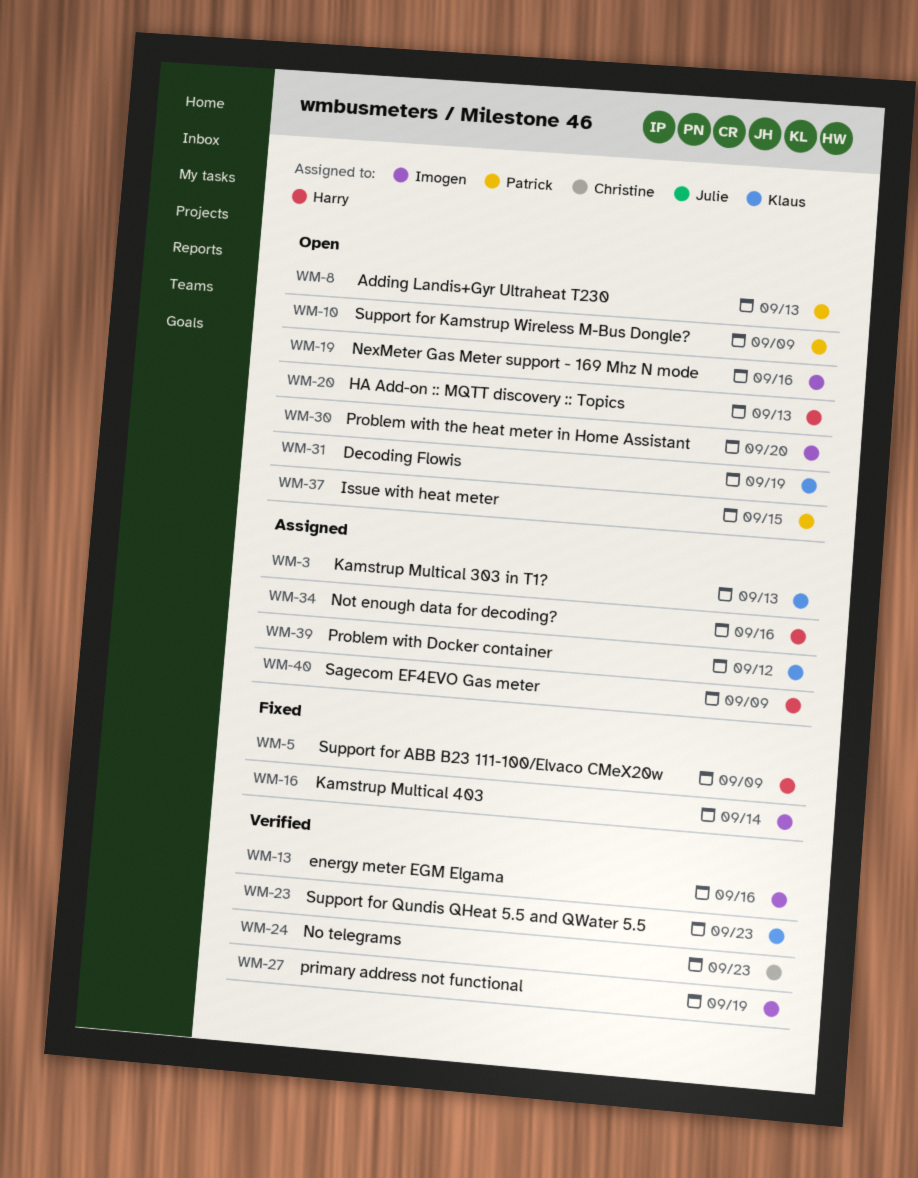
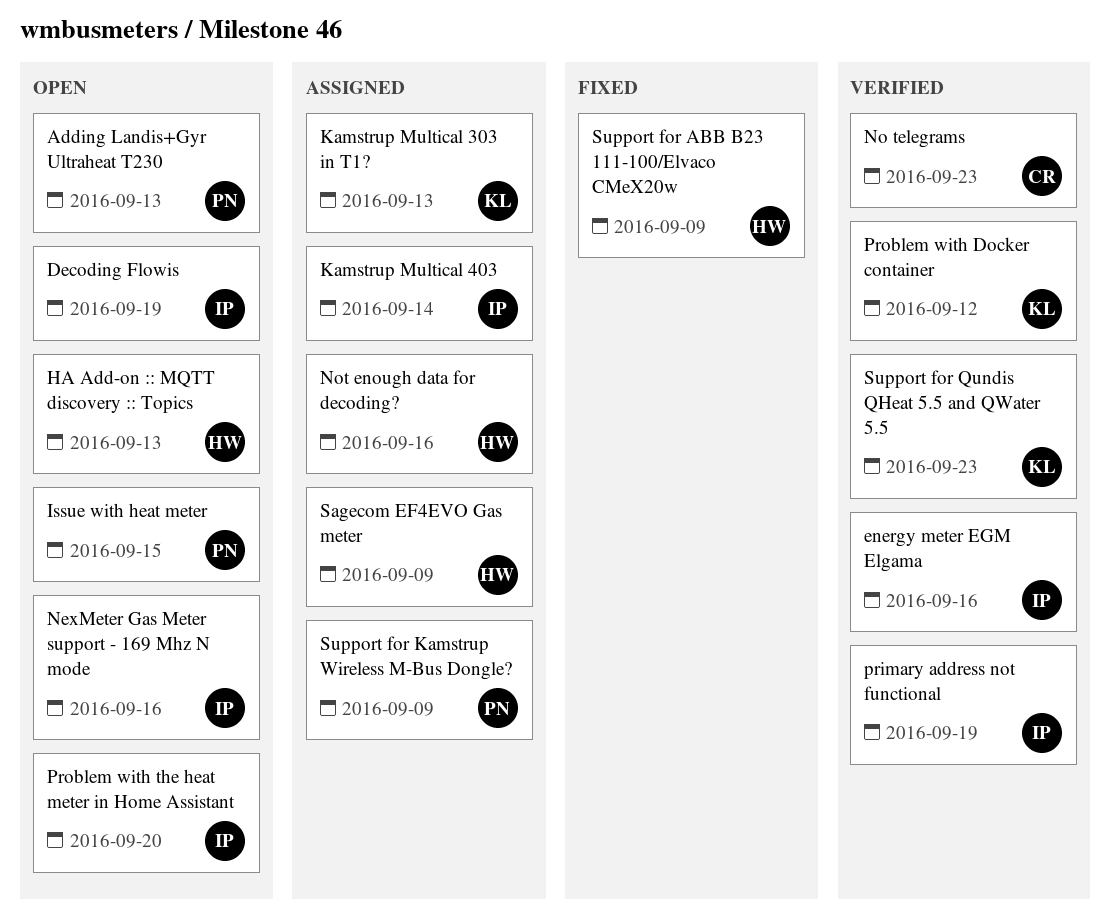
Decoding Flowis, owner: Klaus -> Imogen
Kamstrup Multical 403, status: Fixed -> Assigned
Problem with Docker container, status: Assigned -> Verified
Support for Kamstrup Wireless M-Bus Dongle?, status: Open -> Assigned

